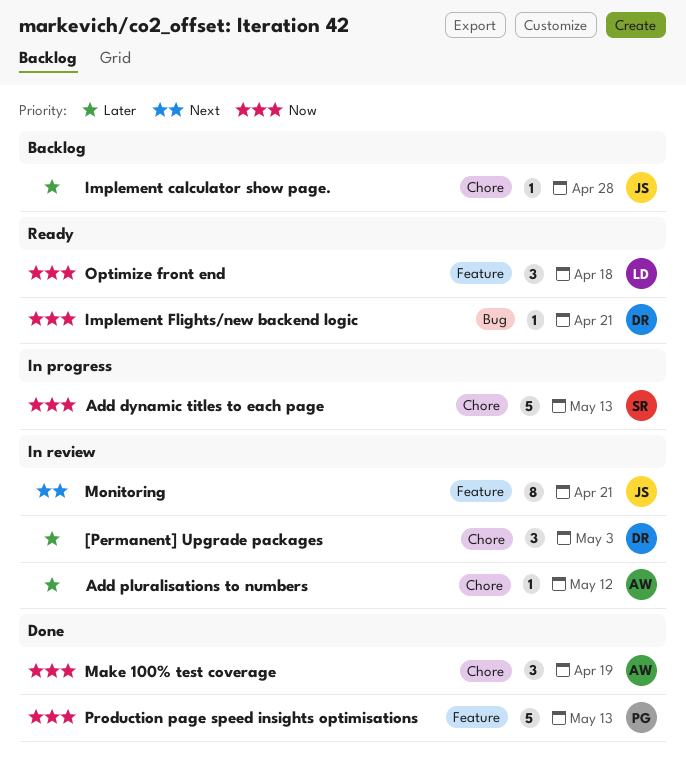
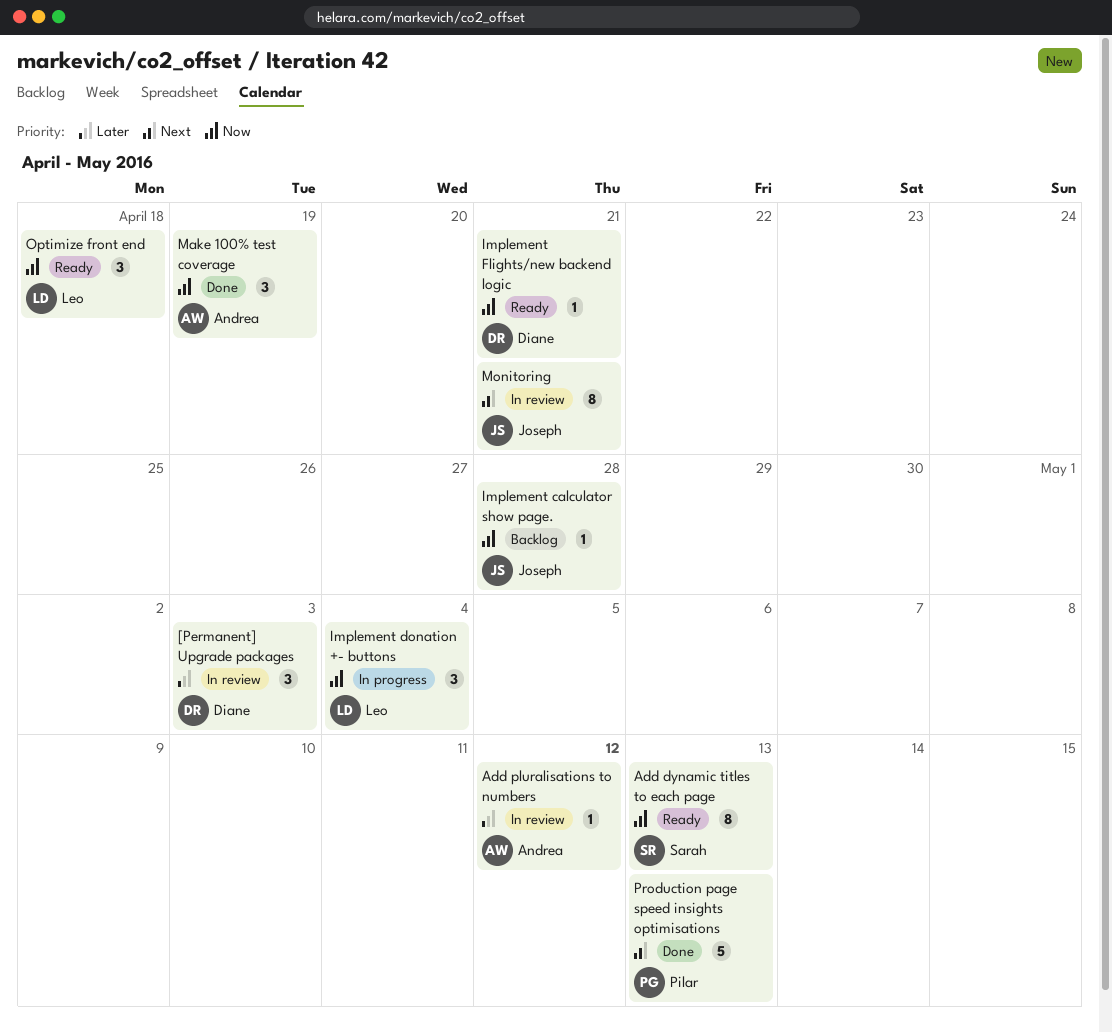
Add dynamic titles to each page, status: In progress -> Ready
Add dynamic titles to each page, estimate: 5 -> 8
Implement calculator show page., priority: Later -> Now
Implement donation +- buttons: none -> present
Production page speed insights optimisations, priority: Now -> Next

